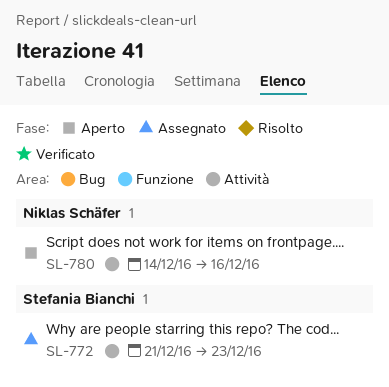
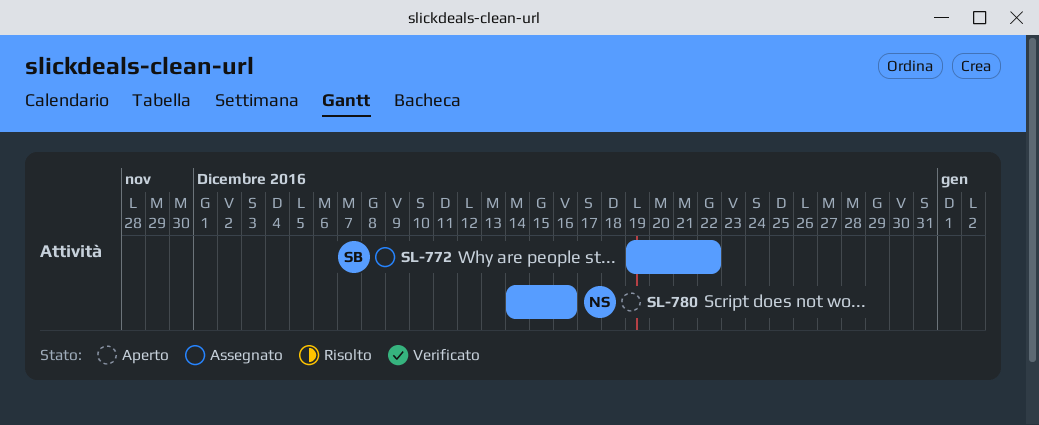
SL-772, start: Dec 21 -> Dec 19
SL-772, due: Dec 23 -> Dec 22

